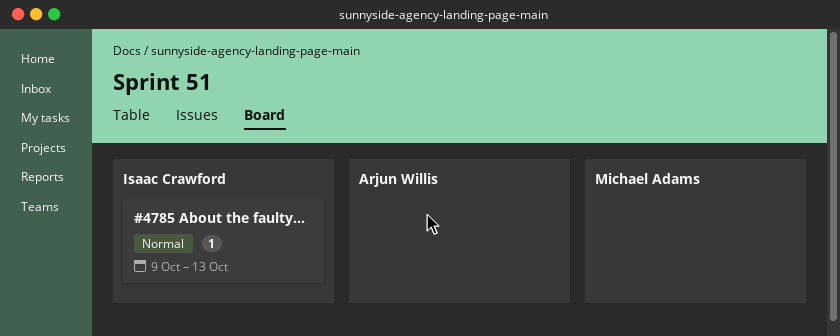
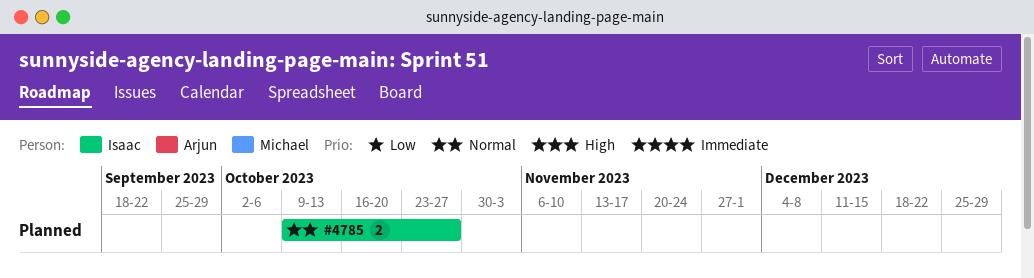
#4785, estimate: 1 -> 2
#4785, due: Oct 13 -> Oct 27

